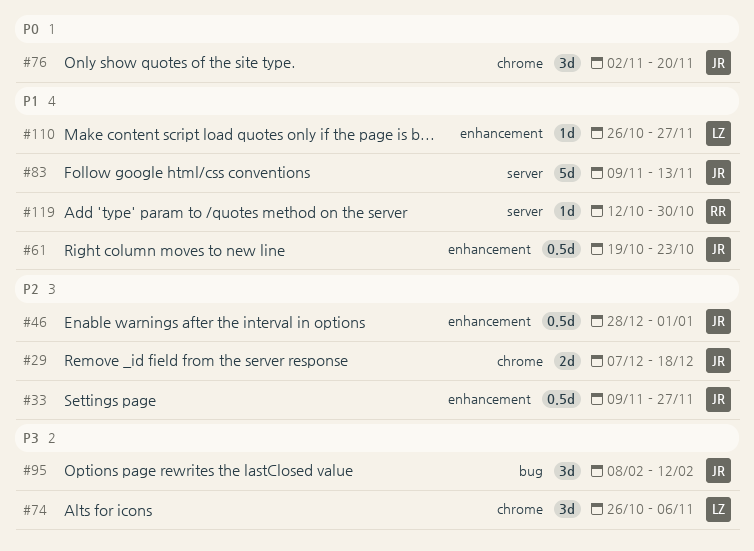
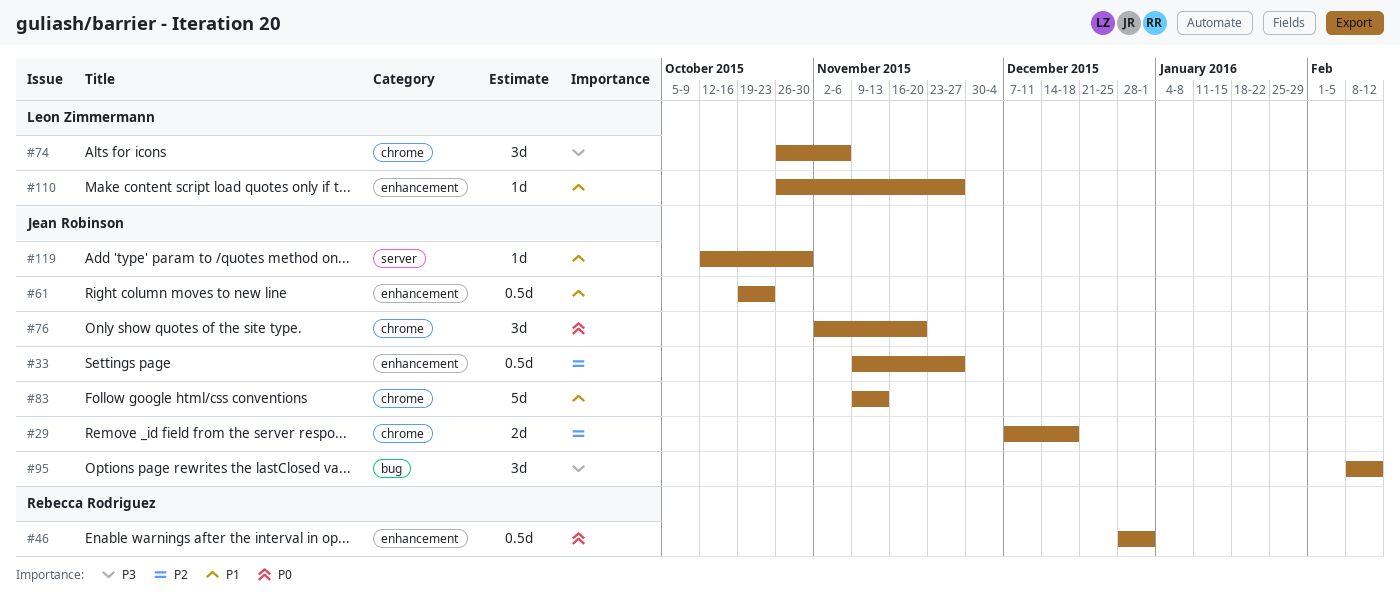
#46, owner: Jean Robinson -> Rebecca Rodriguez
#46, priority: P2 -> P0
#83, label: server -> chrome
#119, owner: Rebecca Rodriguez -> Jean Robinson

